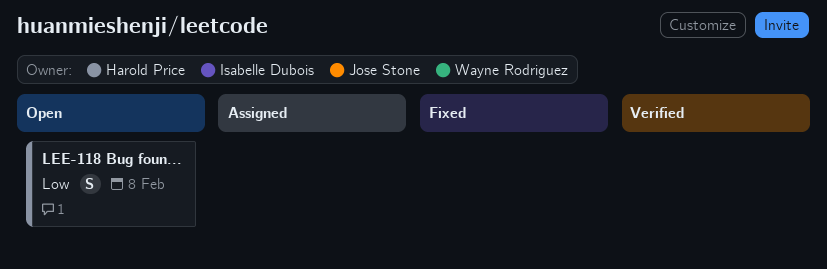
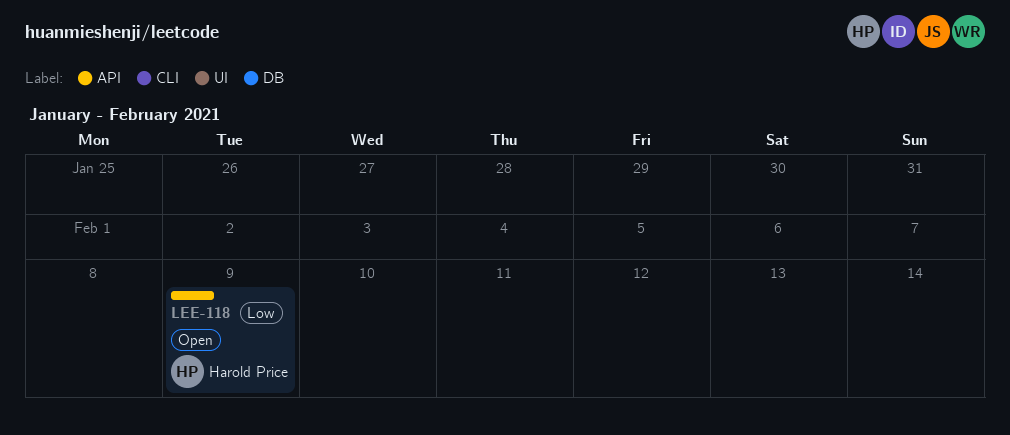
LEE-118, due: Feb 8 -> Feb 9

